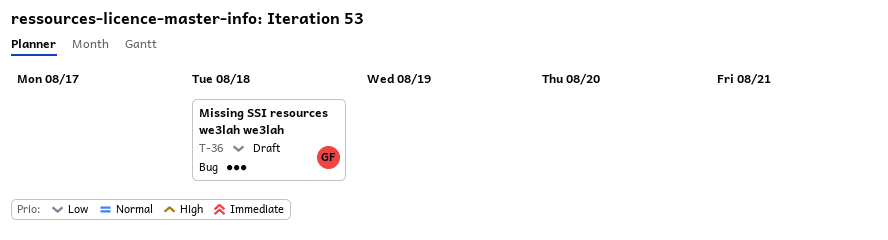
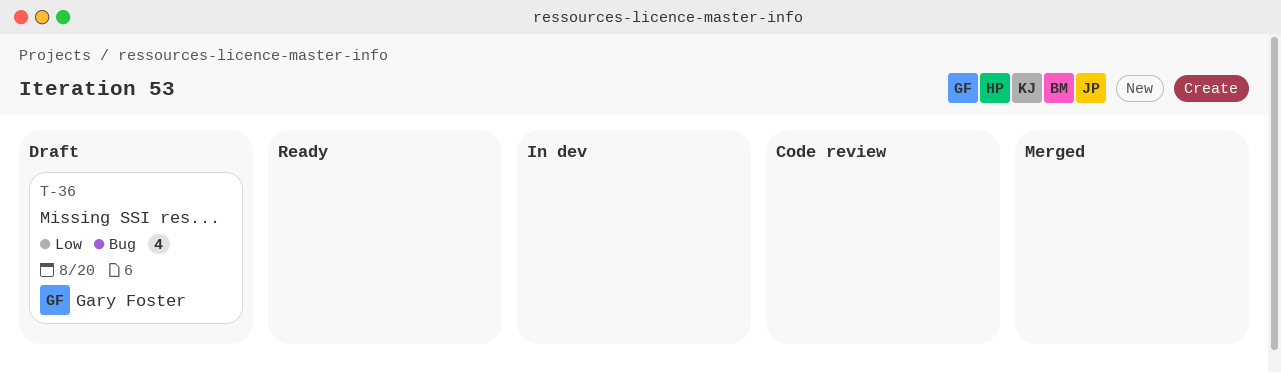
T-36, estimate: 3 -> 4
T-36, due: Aug 18 -> Aug 20

